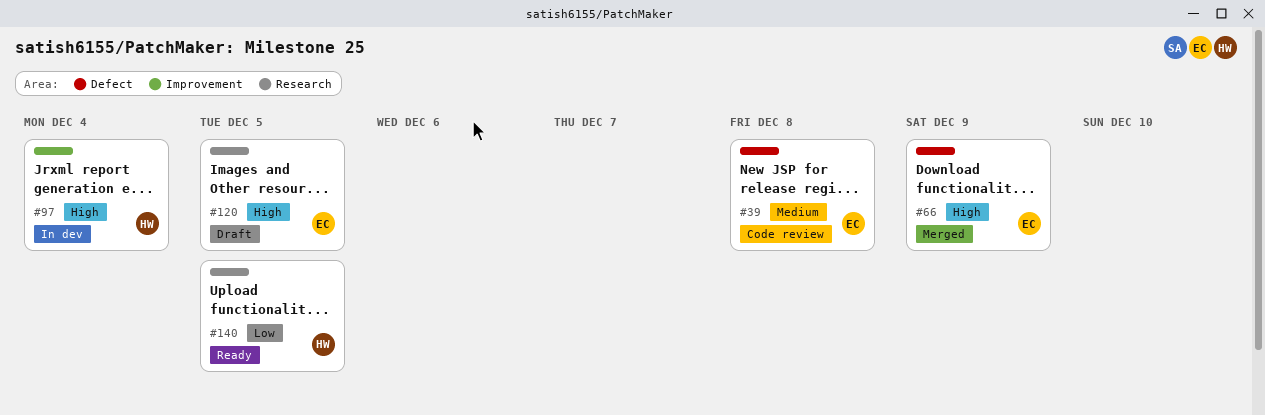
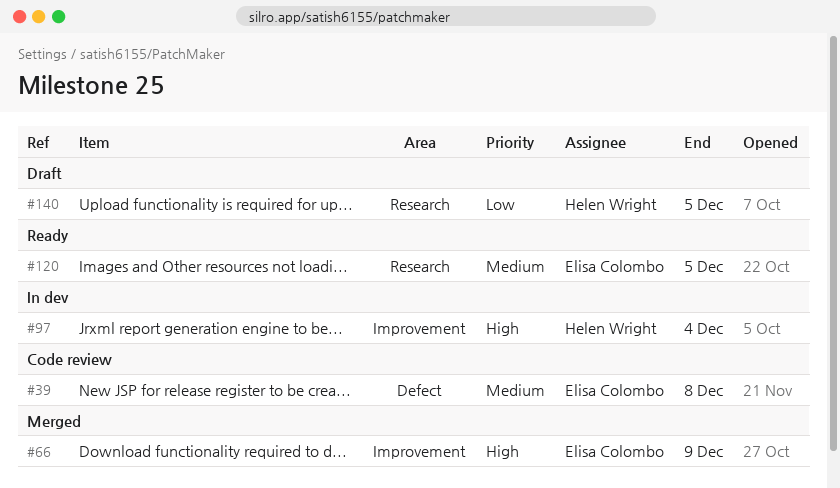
#66, label: Defect -> Improvement
#120, status: Draft -> Ready
#120, priority: High -> Medium
#140, status: Ready -> Draft

